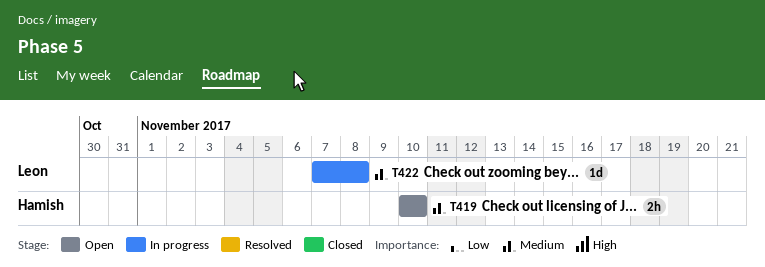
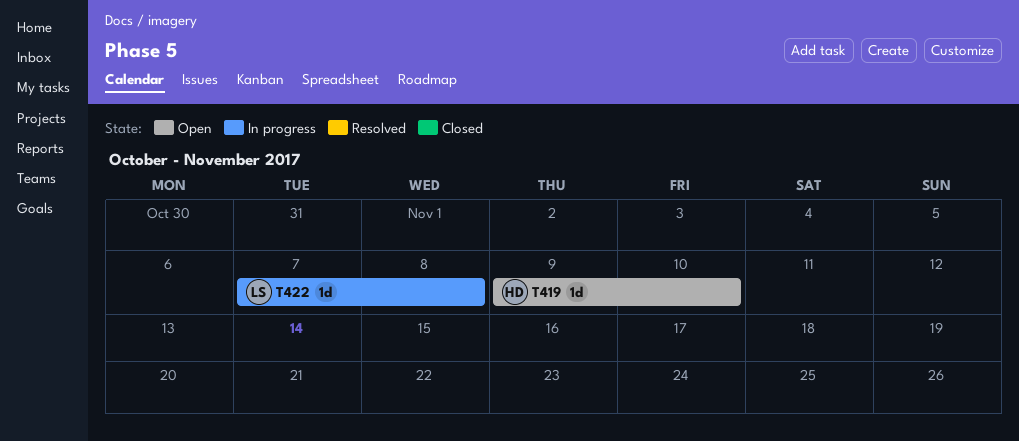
T419, estimate: 2h -> 1d
T419, start: Nov 10 -> Nov 9

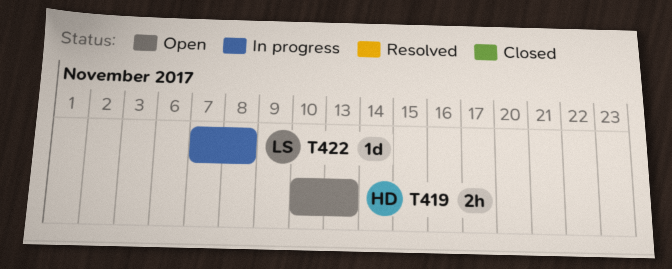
T419, estimate: 1d -> 2h
T419, start: Nov 9 -> Nov 10
T419, due: Nov 10 -> Nov 13

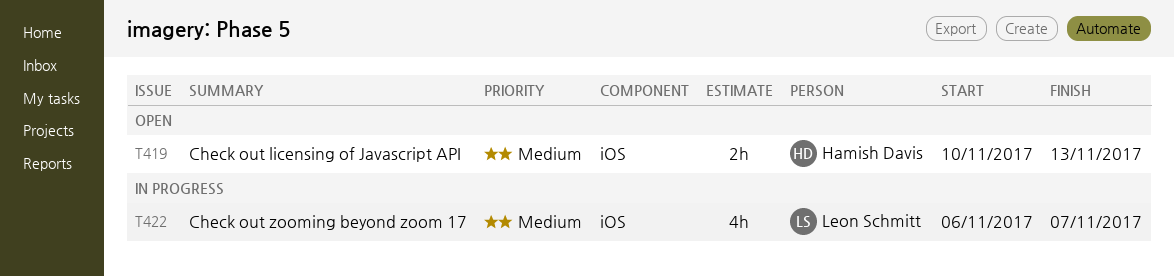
T422, estimate: 1d -> 4h
T422, start: Nov 7 -> Nov 6
T422, due: Nov 8 -> Nov 7

